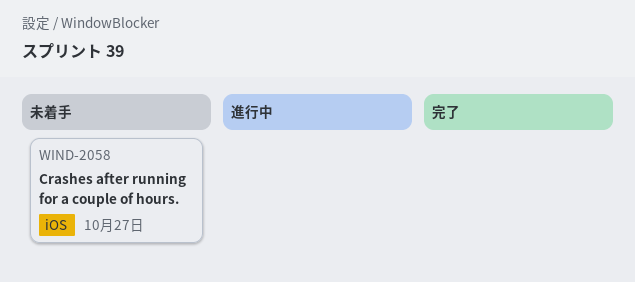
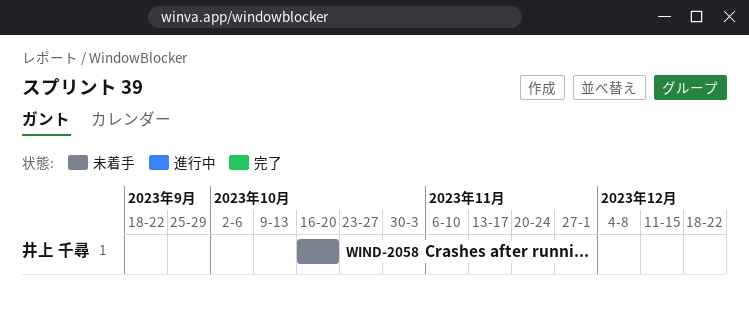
WIND-2058, due: Oct 27 -> Oct 20

